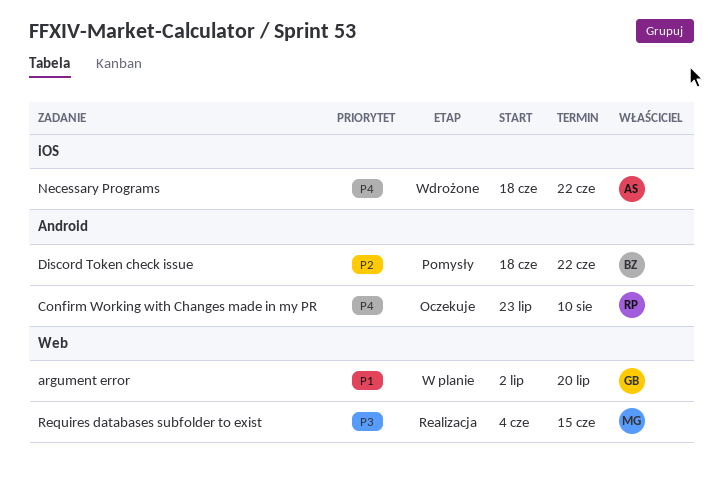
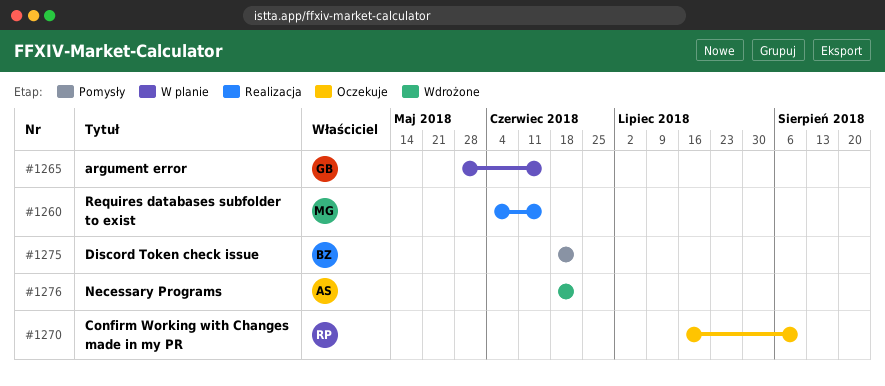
argument error, start: Jul 2 -> May 28
argument error, due: Jul 20 -> Jun 15
Confirm Working with Changes made in my PR, start: Jul 23 -> Jul 16

